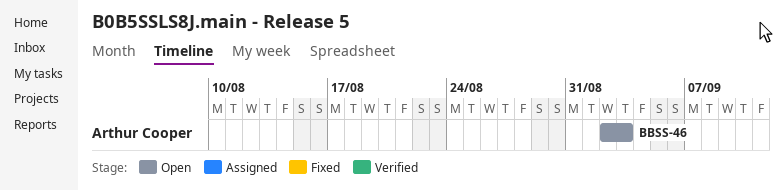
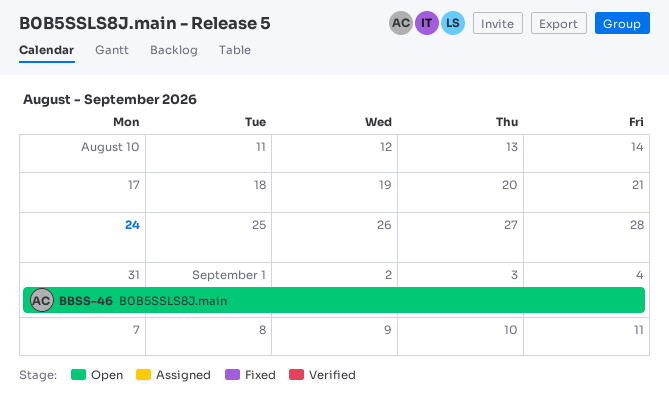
BBSS-46, start: Sep 2 -> Aug 31
BBSS-46, due: Sep 3 -> Sep 4

